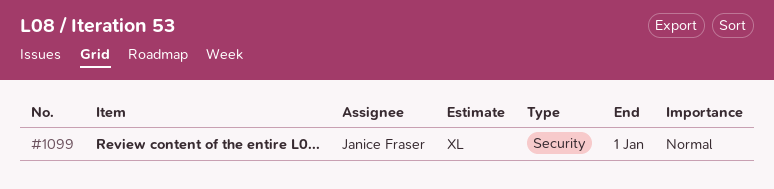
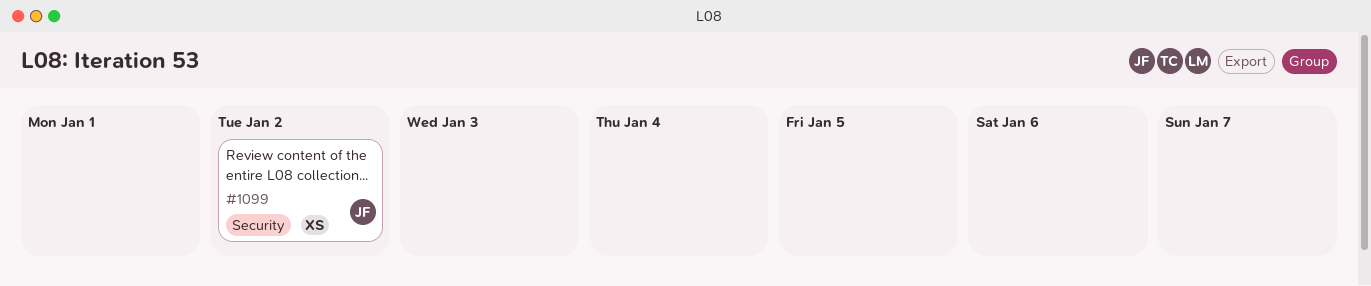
#1099, estimate: XL -> XS
#1099, due: Jan 1 -> Jan 2

